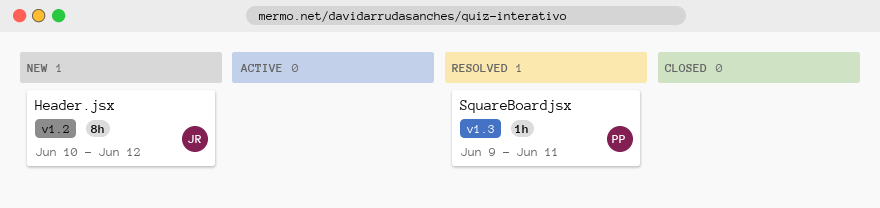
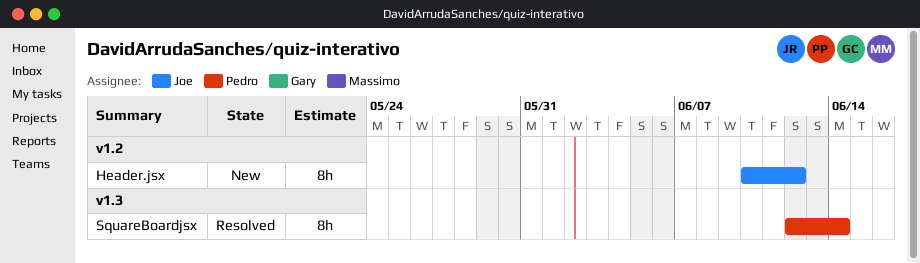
SquareBoardjsx, estimate: 1h -> 8h
SquareBoardjsx, start: Jun 9 -> Jun 12
SquareBoardjsx, due: Jun 11 -> Jun 14

